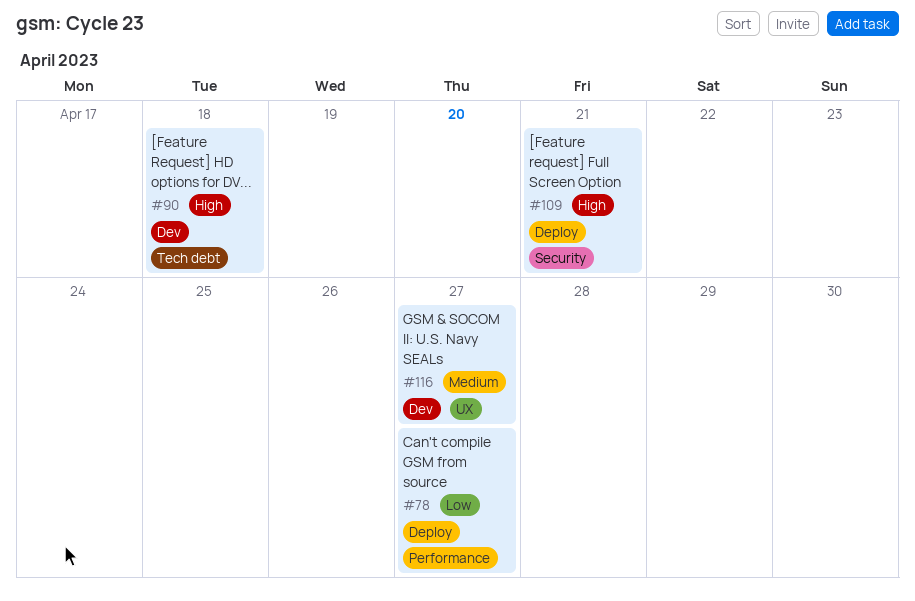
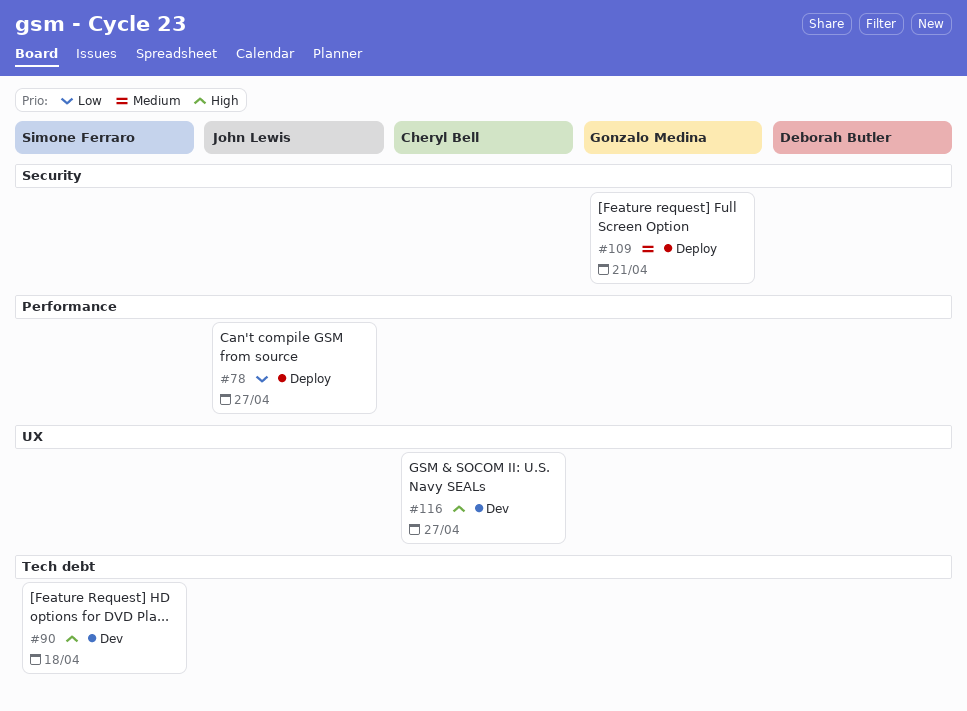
#109, priority: High -> Medium
#116, priority: Medium -> High

